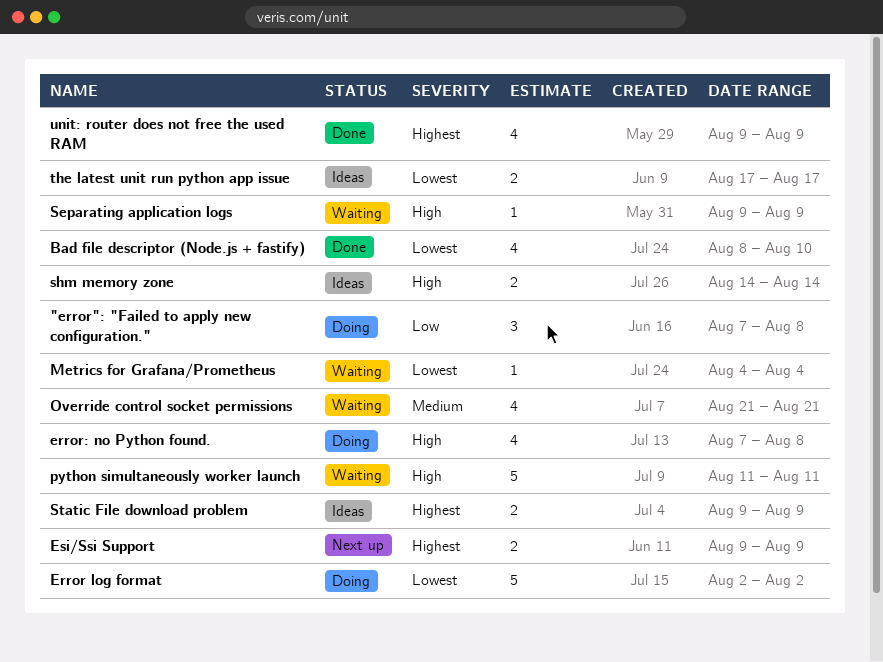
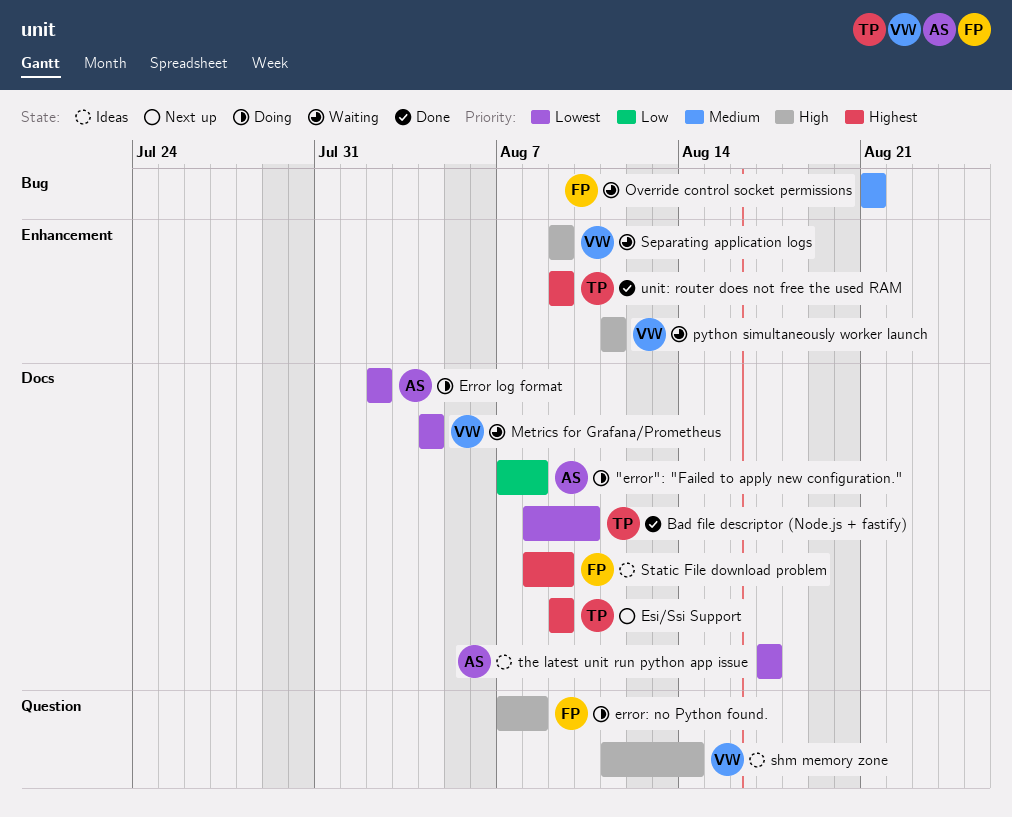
shm memory zone, start: Aug 14 -> Aug 11
Static File download problem, start: Aug 9 -> Aug 8

